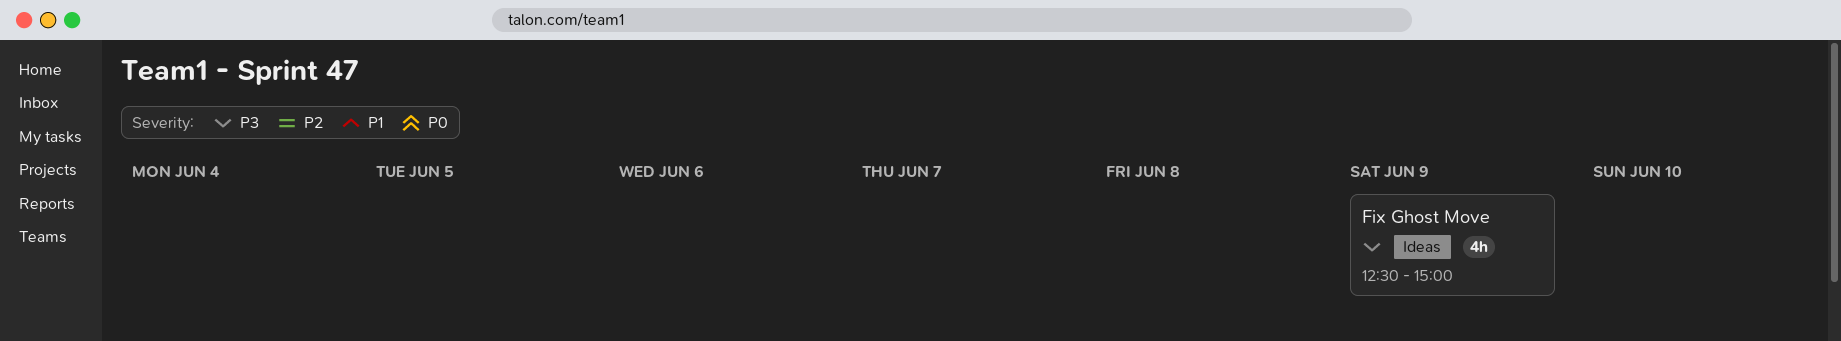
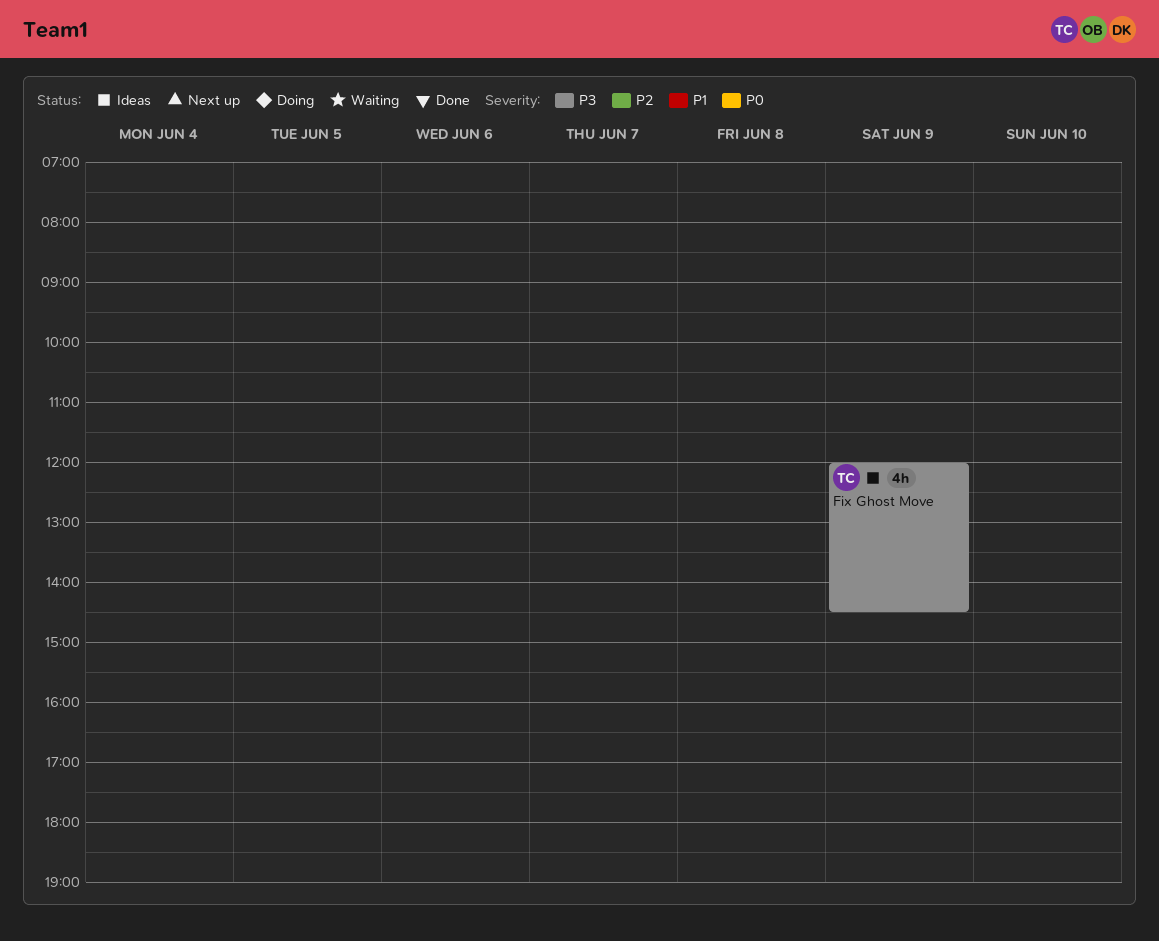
Fix Ghost Move, begins: 12:30 -> 12:00
Fix Ghost Move, ends: 15:00 -> 14:30

